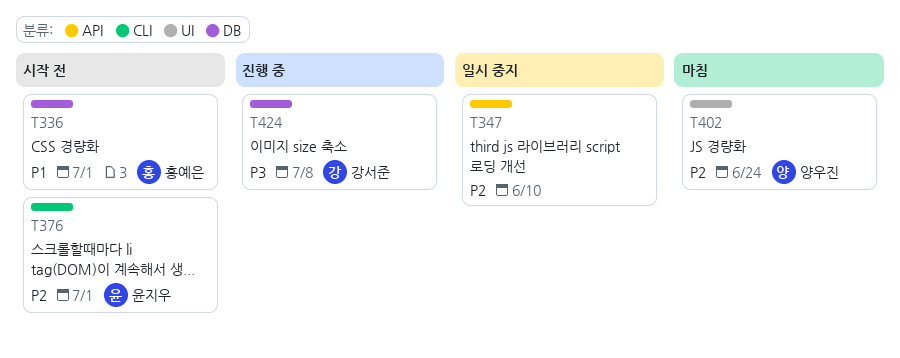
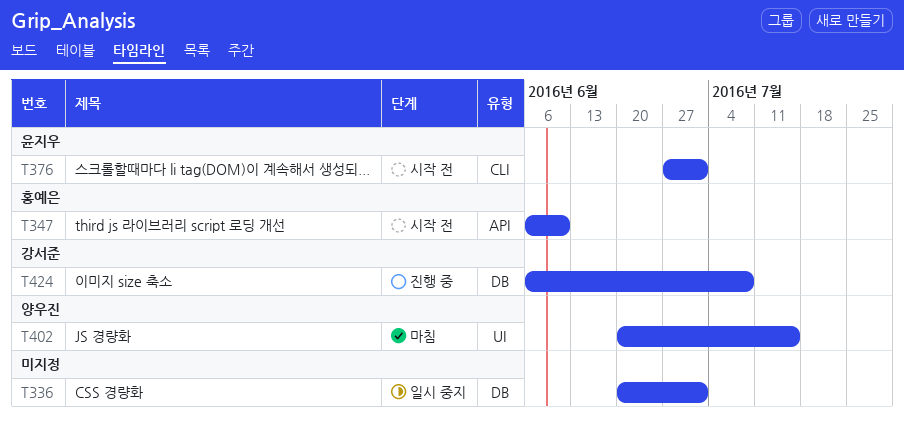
T336, status: 시작 전 -> 일시 중지
T336, owner: 홍예은 -> none
T347, status: 일시 중지 -> 시작 전
T347, owner: none -> 홍예은
T402, due: Jun 24 -> Jul 15

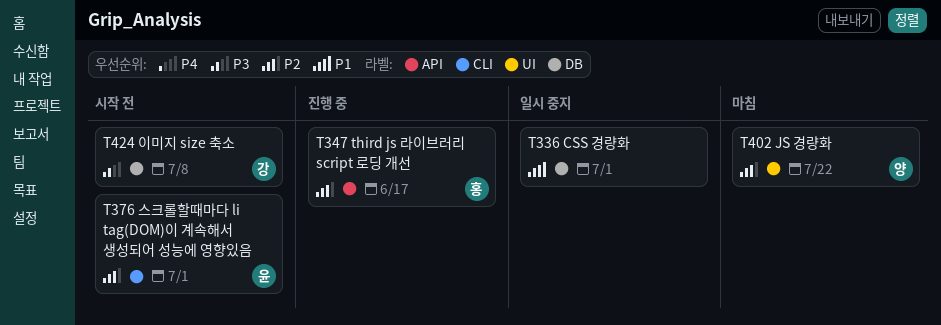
T347, status: 시작 전 -> 진행 중
T347, due: Jun 10 -> Jun 17
T402, due: Jul 15 -> Jul 22
T424, status: 진행 중 -> 시작 전

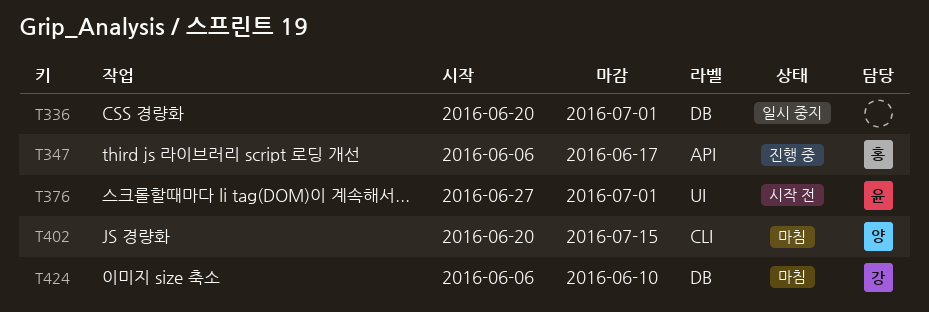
T376, label: CLI -> UI
T402, label: UI -> CLI
T402, due: Jul 22 -> Jul 15
T424, status: 시작 전 -> 마침
T424, due: Jul 8 -> Jun 10

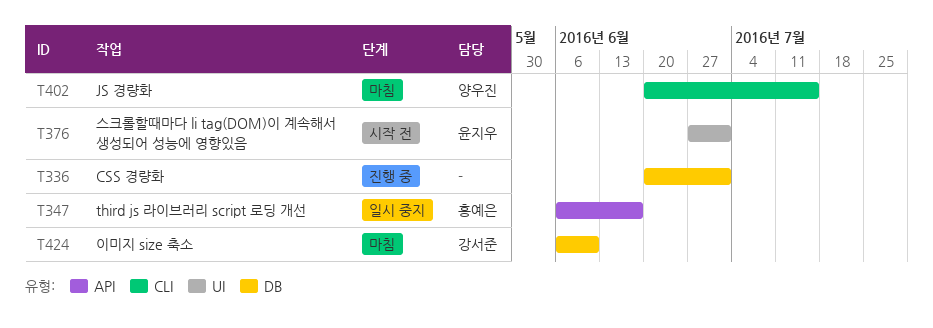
T336, status: 일시 중지 -> 진행 중
T347, status: 진행 중 -> 일시 중지

